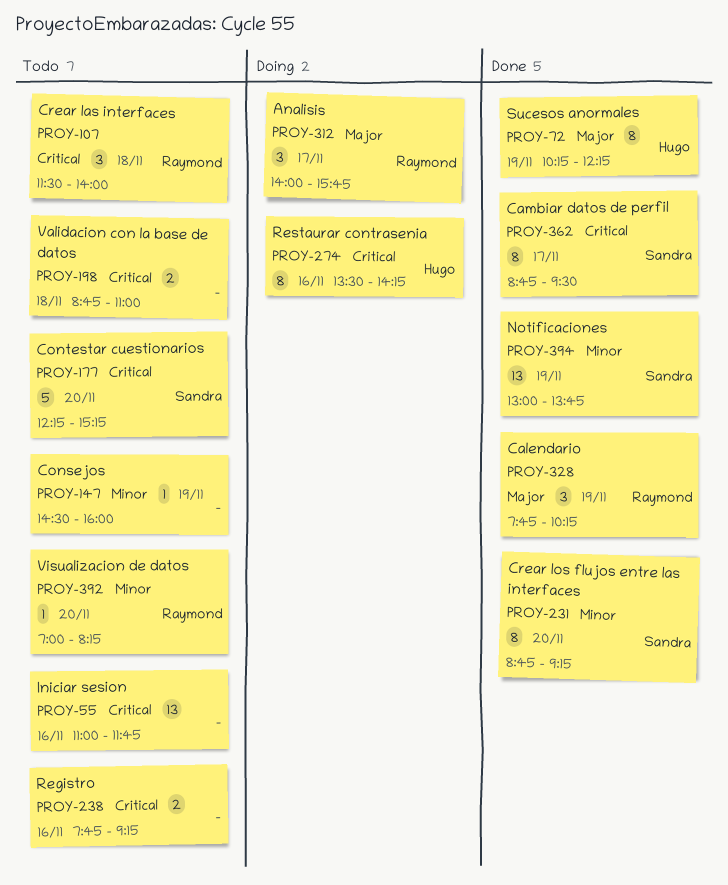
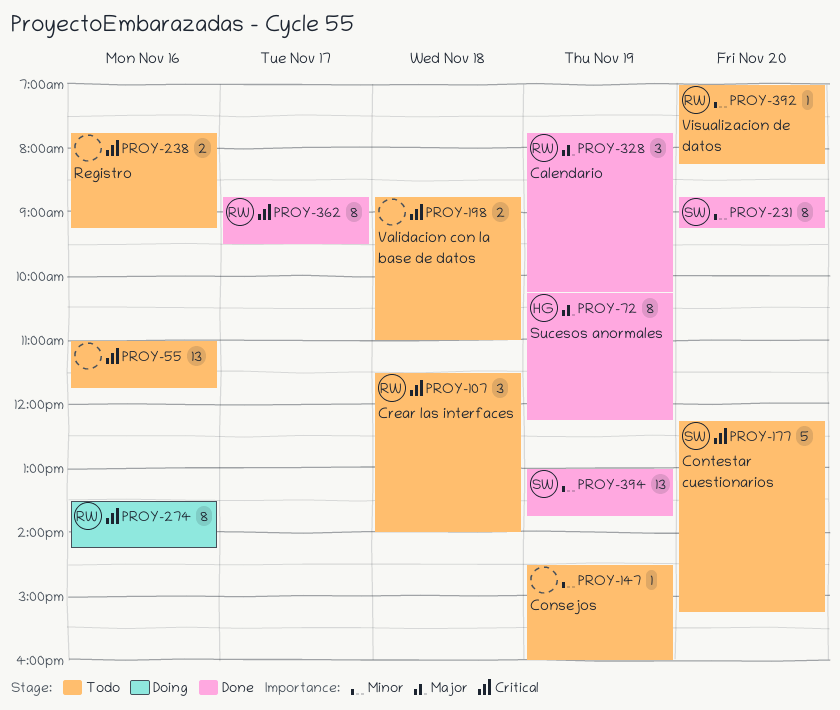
PROY-274, owner: Hugo -> Raymond
PROY-312: present -> none
PROY-362, owner: Sandra -> Raymond

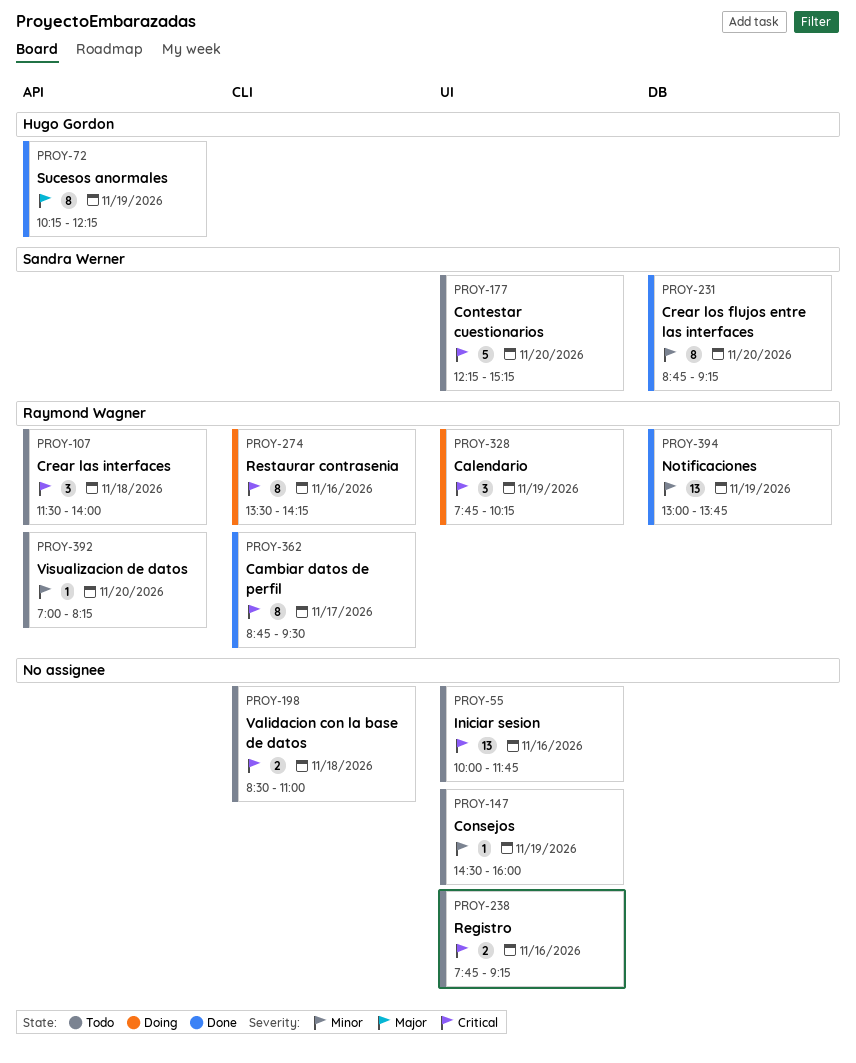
PROY-55, begins: 11:00 -> 10:00
PROY-198, begins: 08:45 -> 08:30
PROY-328, status: Done -> Doing
PROY-328, priority: Major -> Critical
PROY-394, owner: Sandra Werner -> Raymond Wagner

